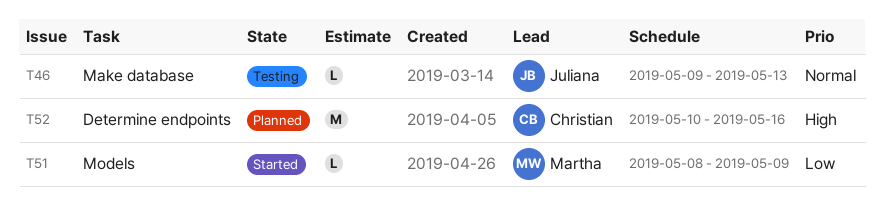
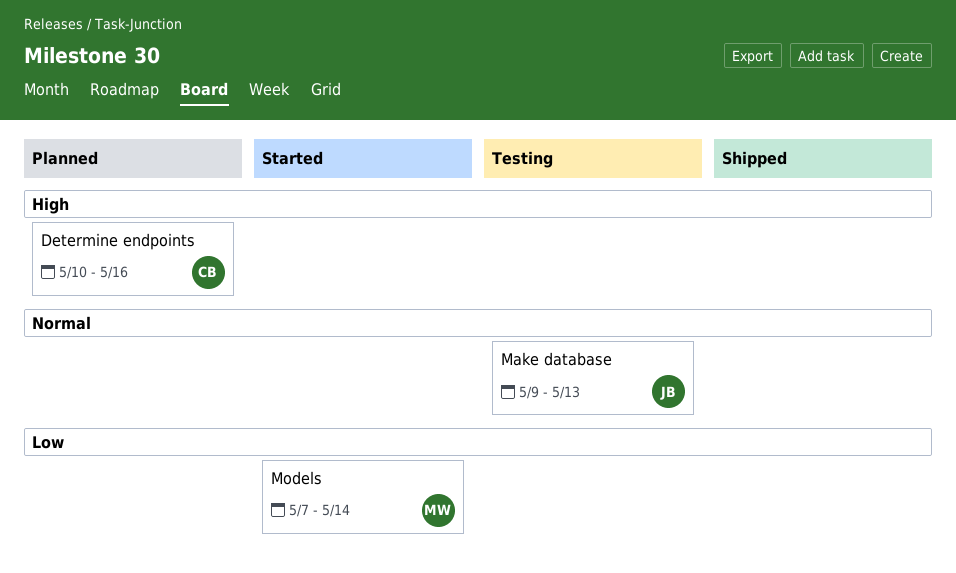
Models, start: May 8 -> May 7
Models, due: May 9 -> May 14

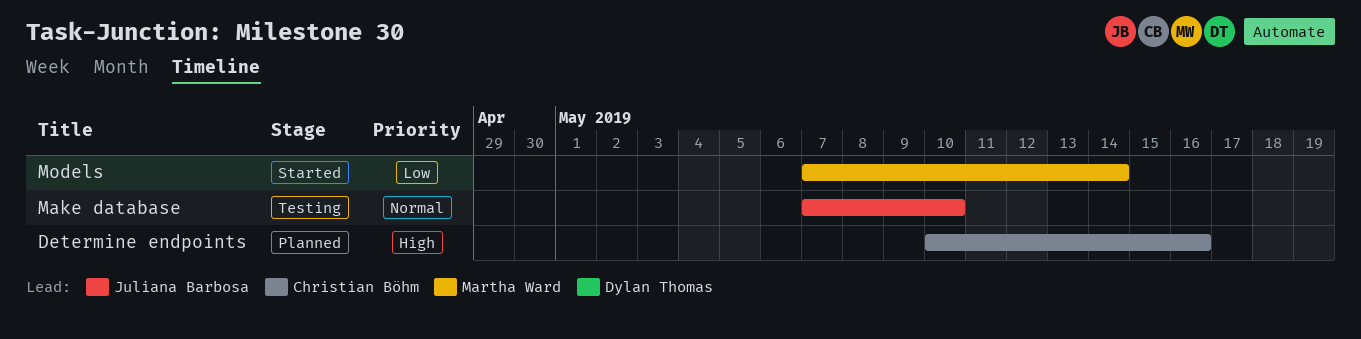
Make database, start: May 9 -> May 7
Make database, due: May 13 -> May 10

